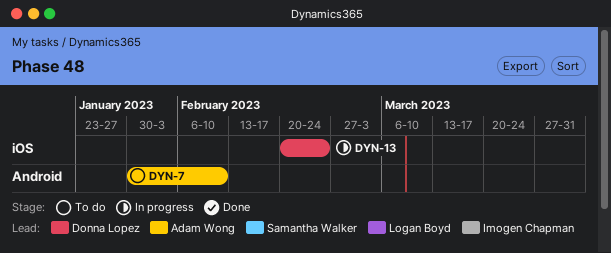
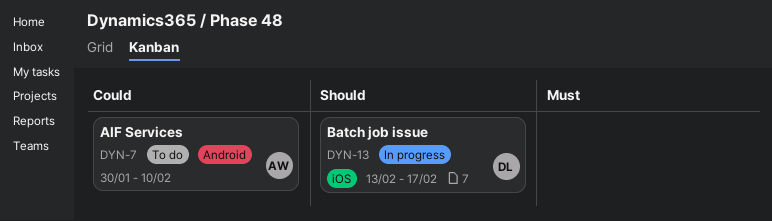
DYN-13, start: Feb 20 -> Feb 13
DYN-13, due: Feb 24 -> Feb 17

